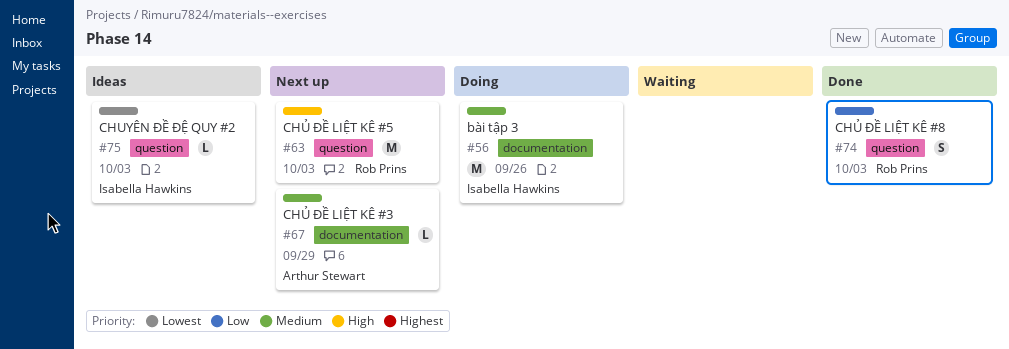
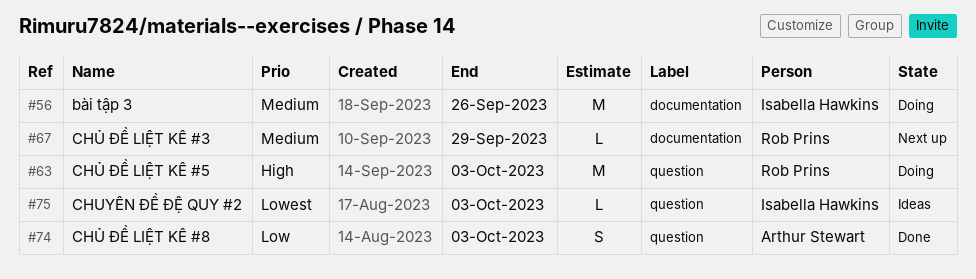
#63, status: Next up -> Doing
#67, owner: Arthur Stewart -> Rob Prins
#74, owner: Rob Prins -> Arthur Stewart

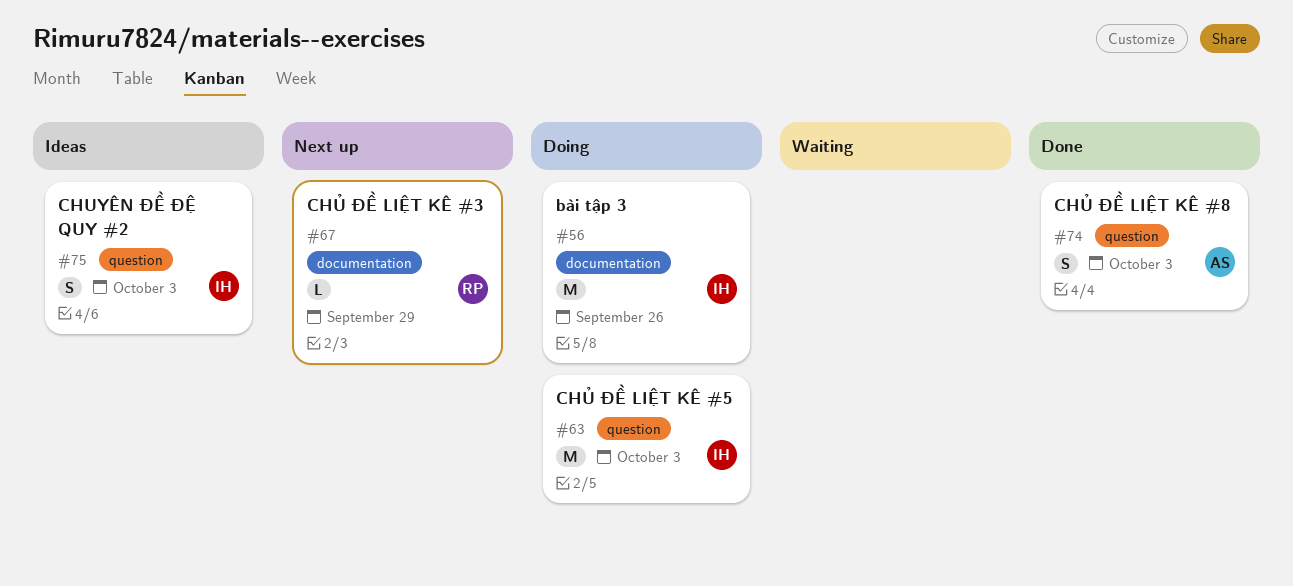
#63, owner: Rob Prins -> Isabella Hawkins
#75, estimate: L -> S

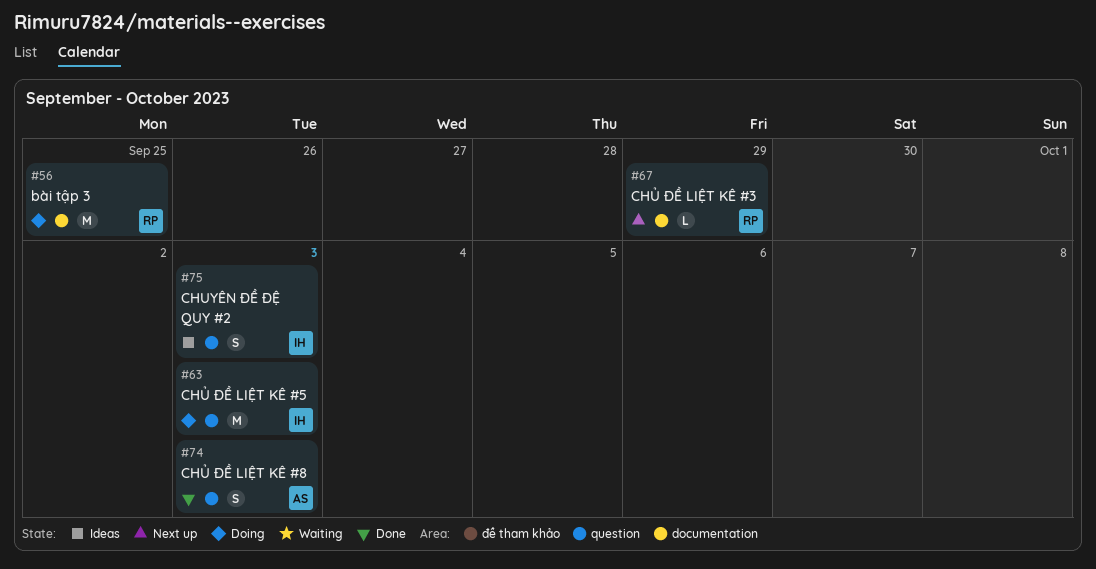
#56, owner: IH -> RP
#56, due: Sep 26 -> Sep 25

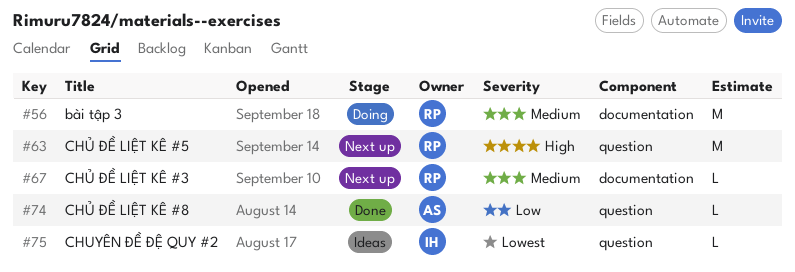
#63, status: Doing -> Next up
#63, owner: IH -> RP
#74, estimate: S -> L
#75, estimate: S -> L

